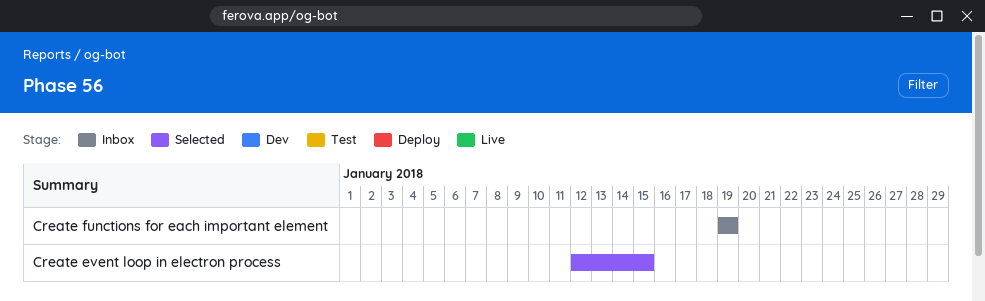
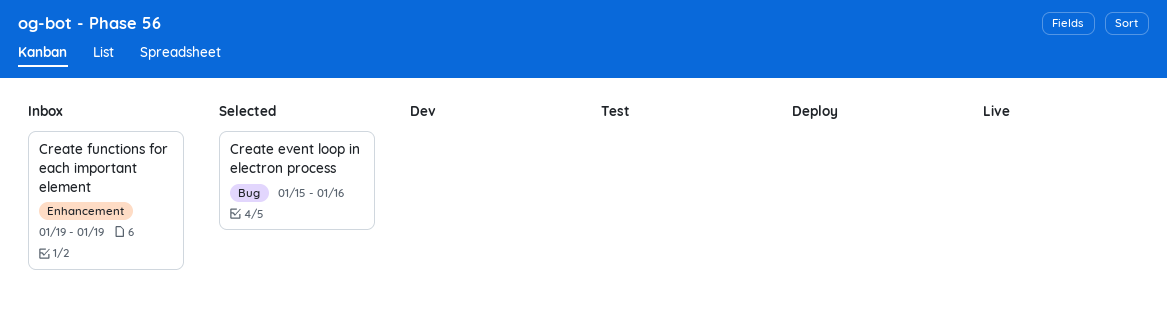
Create event loop in electron process, start: Jan 12 -> Jan 15
Create event loop in electron process, due: Jan 15 -> Jan 16

